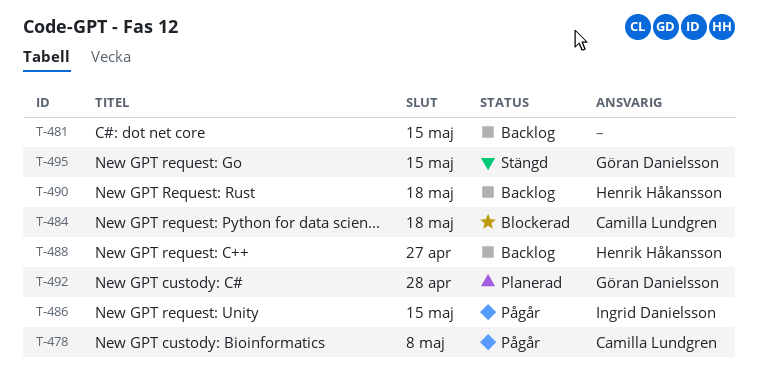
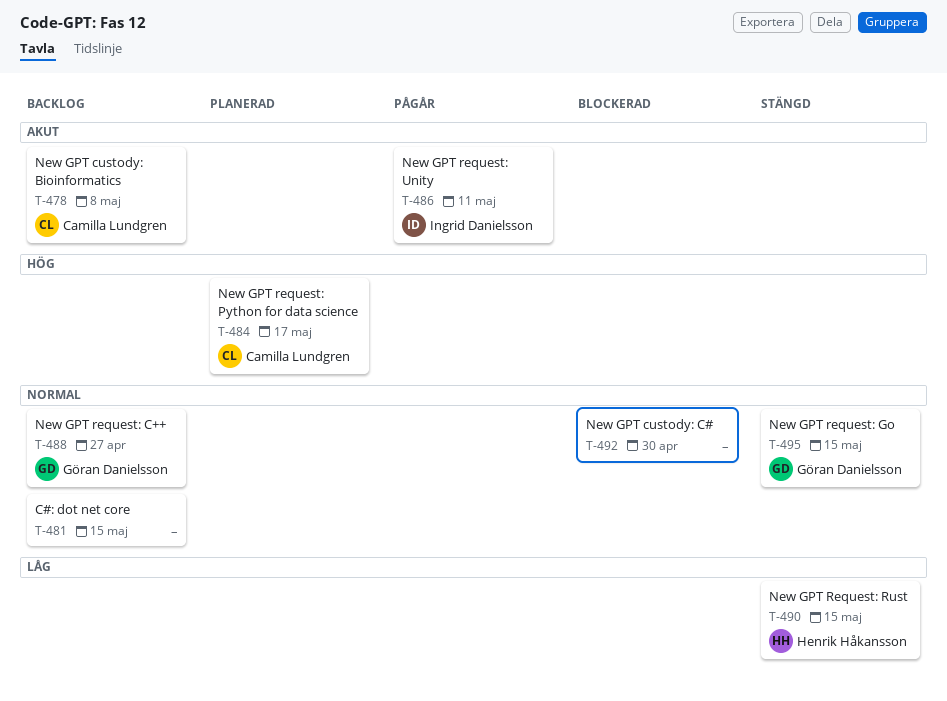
T-478, status: Pågår -> Backlog
T-484, status: Blockerad -> Planerad
T-484, due: May 18 -> May 17
T-486, due: May 15 -> May 11
T-488, owner: Henrik Håkansson -> Göran Danielsson
T-490, status: Backlog -> Stängd
T-490, due: May 18 -> May 15
T-492, status: Planerad -> Blockerad
T-492, owner: Göran Danielsson -> none
T-492, due: Apr 28 -> Apr 30

